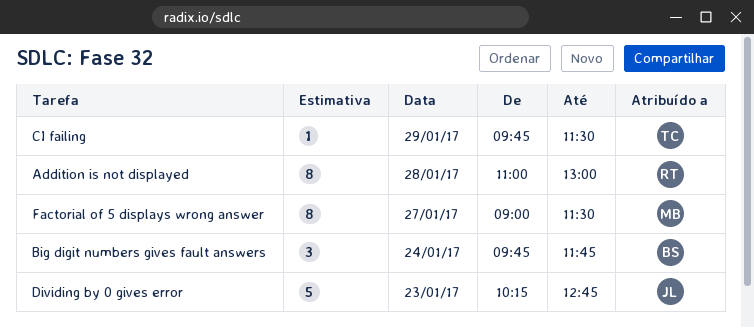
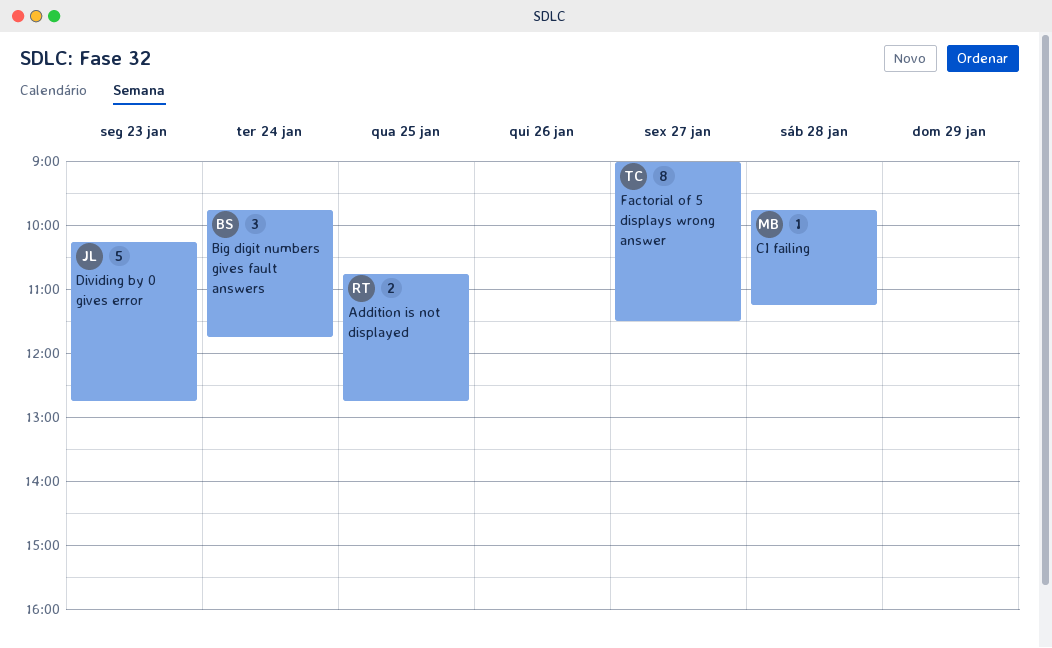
Addition is not displayed, estimate: 8 -> 2
Addition is not displayed, day: Jan 28 -> Jan 25
Addition is not displayed, begins: 11:00 -> 10:45
Addition is not displayed, ends: 13:00 -> 12:45
CI failing, owner: TC -> MB
CI failing, day: Jan 29 -> Jan 28
CI failing, ends: 11:30 -> 11:15
Factorial of 5 displays wrong answer, owner: MB -> TC

